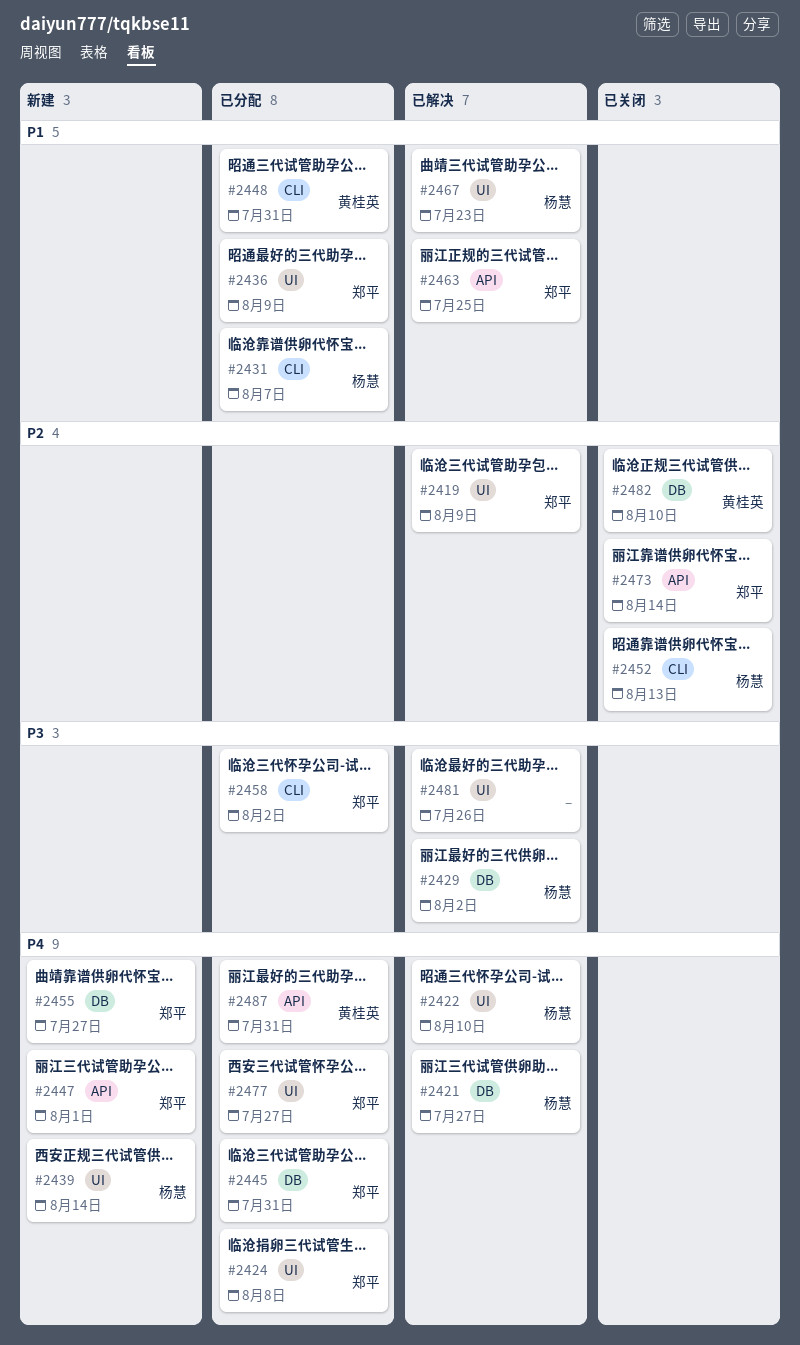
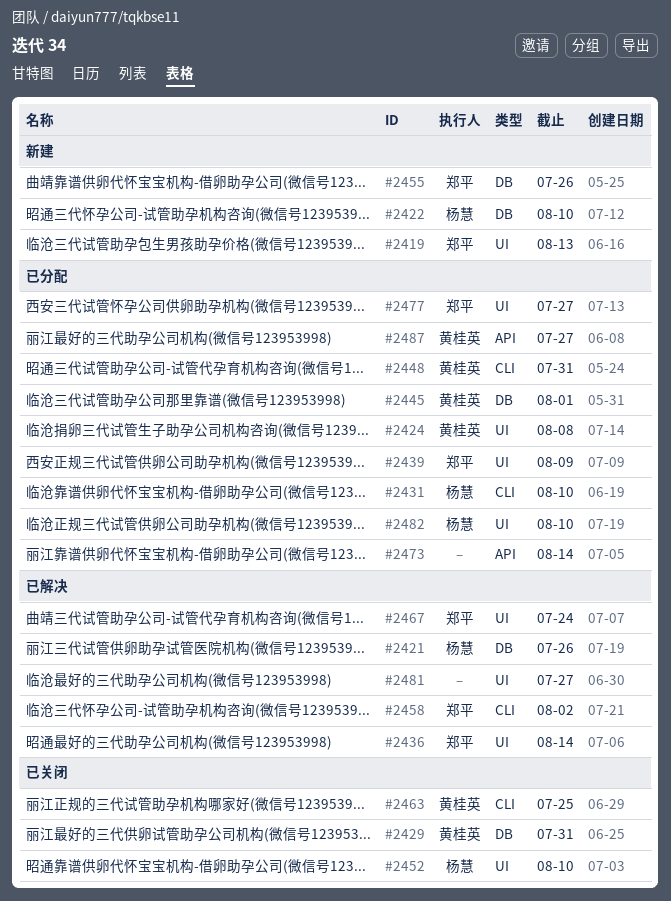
#2419, status: 已解决 -> 新建
#2419, due: Aug 9 -> Aug 13
#2421, due: Jul 27 -> Jul 26
#2422, status: 已解决 -> 新建
#2422, label: UI -> DB
#2424, owner: 郑平 -> 黄桂英
#2429, status: 已解决 -> 已关闭
#2429, owner: 杨慧 -> 黄桂英
#2429, due: Aug 2 -> Jul 31
#2431, due: Aug 7 -> Aug 10
#2436, status: 已分配 -> 已解决
#2436, due: Aug 9 -> Aug 14
#2439, status: 新建 -> 已分配
#2439, owner: 杨慧 -> 郑平
#2439, due: Aug 14 -> Aug 9
#2445, owner: 郑平 -> 黄桂英
#2445, due: Jul 31 -> Aug 1
#2447: present -> none
#2452, label: CLI -> UI
#2452, due: Aug 13 -> Aug 10
#2455, due: Jul 27 -> Jul 26
#2458, status: 已分配 -> 已解决
#2463, status: 已解决 -> 已关闭
#2463, owner: 郑平 -> 黄桂英
#2463, label: API -> CLI
#2467, owner: 杨慧 -> 郑平
#2467, due: Jul 23 -> Jul 24
#2473, status: 已关闭 -> 已分配
#2473, owner: 郑平 -> none
#2481, due: Jul 26 -> Jul 27
#2482, status: 已关闭 -> 已分配
#2482, owner: 黄桂英 -> 杨慧
#2482, label: DB -> UI
#2487, due: Jul 31 -> Jul 27

